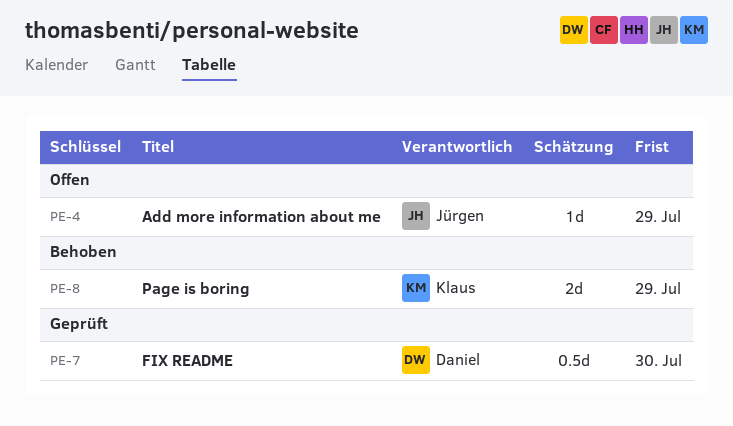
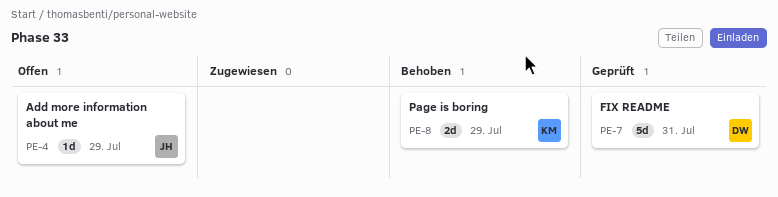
PE-7, estimate: 0.5d -> 5d
PE-7, due: Jul 30 -> Jul 31

